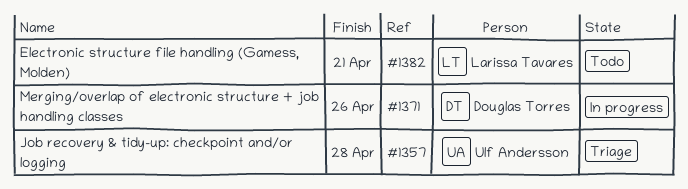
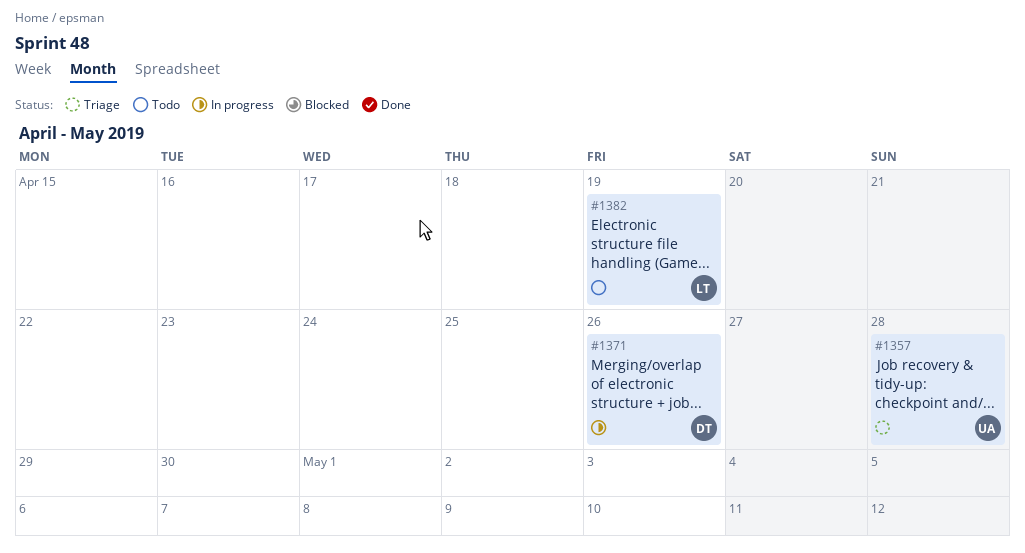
#1382, due: Apr 21 -> Apr 19

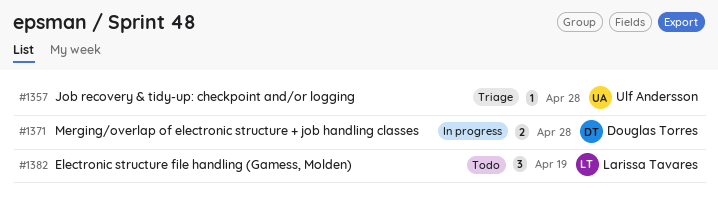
#1371, due: Apr 26 -> Apr 28

